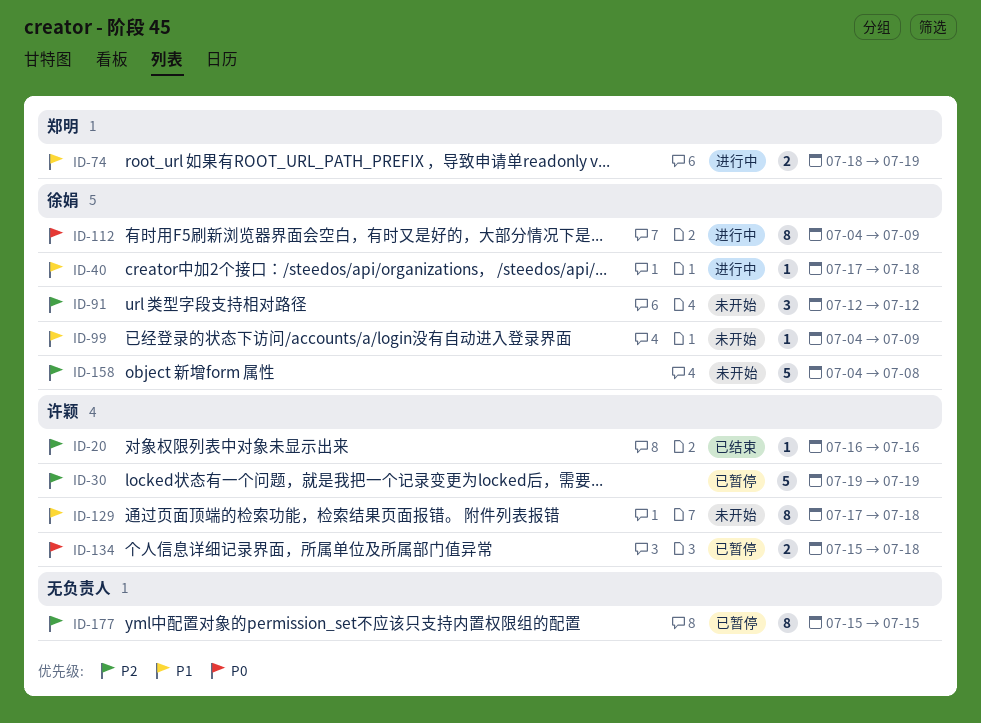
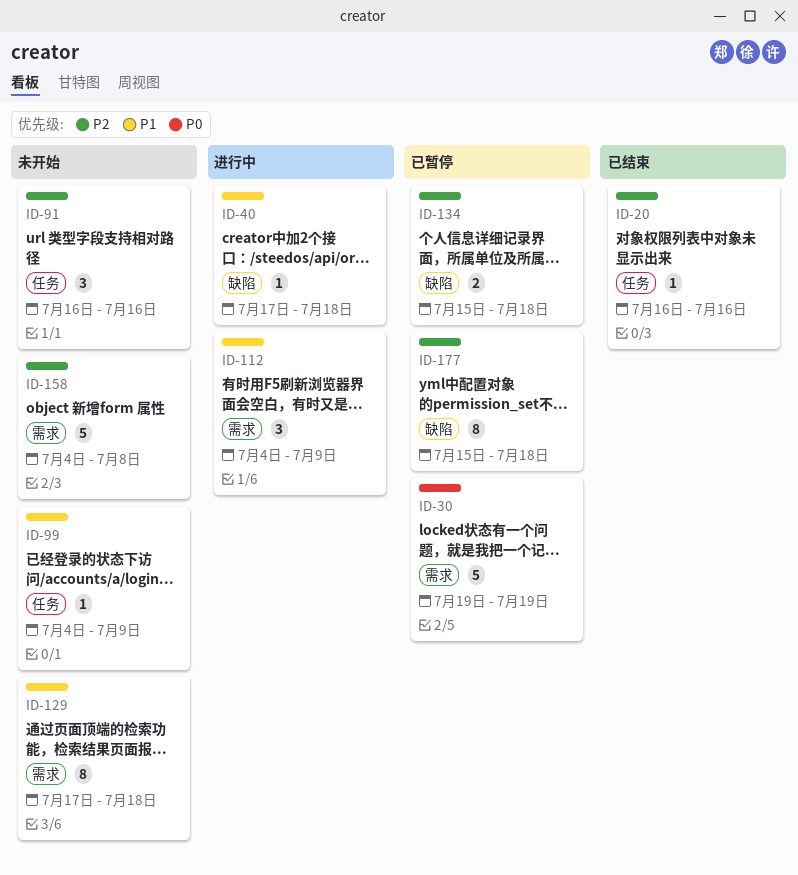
ID-30, priority: P2 -> P0
ID-74: present -> none
ID-91, start: Jul 12 -> Jul 16
ID-91, due: Jul 12 -> Jul 16
ID-112, priority: P0 -> P1
ID-112, estimate: 8 -> 3
ID-134, priority: P0 -> P2
ID-177, due: Jul 15 -> Jul 18

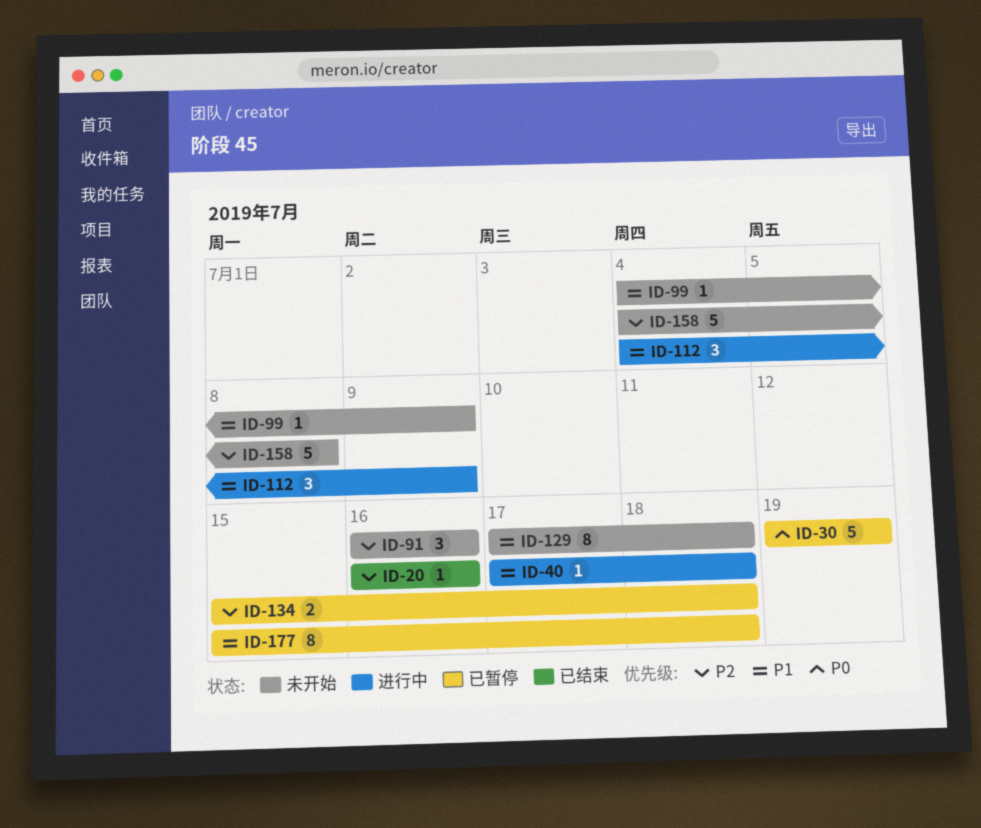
ID-177, priority: P2 -> P1

